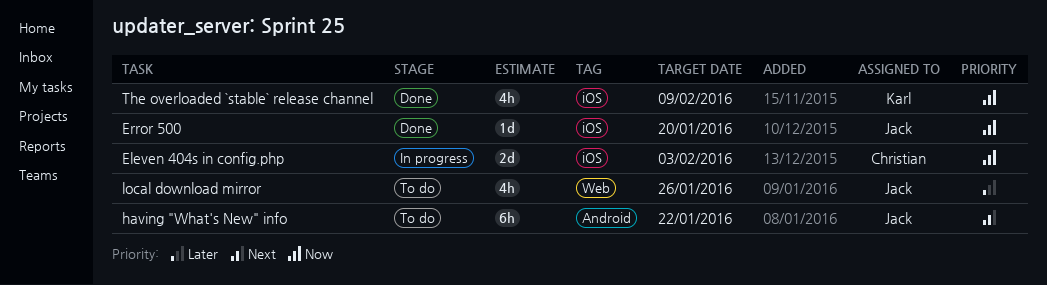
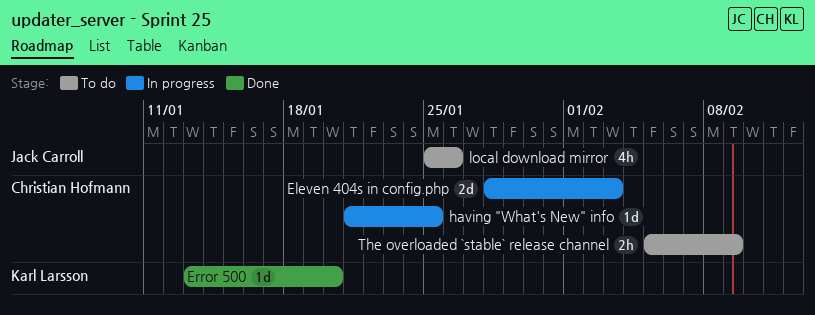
Error 500, owner: Jack Carroll -> Karl Larsson
having "What's New" info, status: To do -> In progress
having "What's New" info, owner: Jack Carroll -> Christian Hofmann
having "What's New" info, estimate: 6h -> 1d
having "What's New" info, due: Jan 22 -> Jan 25
The overloaded `stable` release channel, status: Done -> To do
The overloaded `stable` release channel, owner: Karl Larsson -> Christian Hofmann
The overloaded `stable` release channel, estimate: 4h -> 2h

